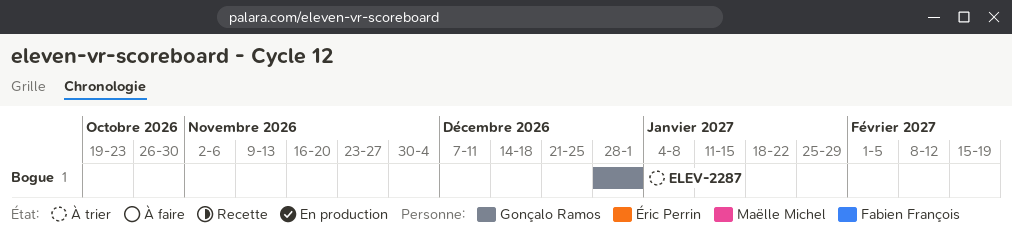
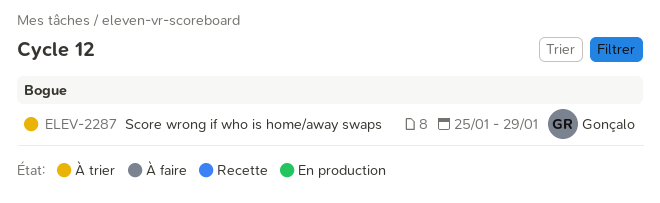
ELEV-2287, start: Dec 28 -> Jan 25
ELEV-2287, due: Jan 1 -> Jan 29

